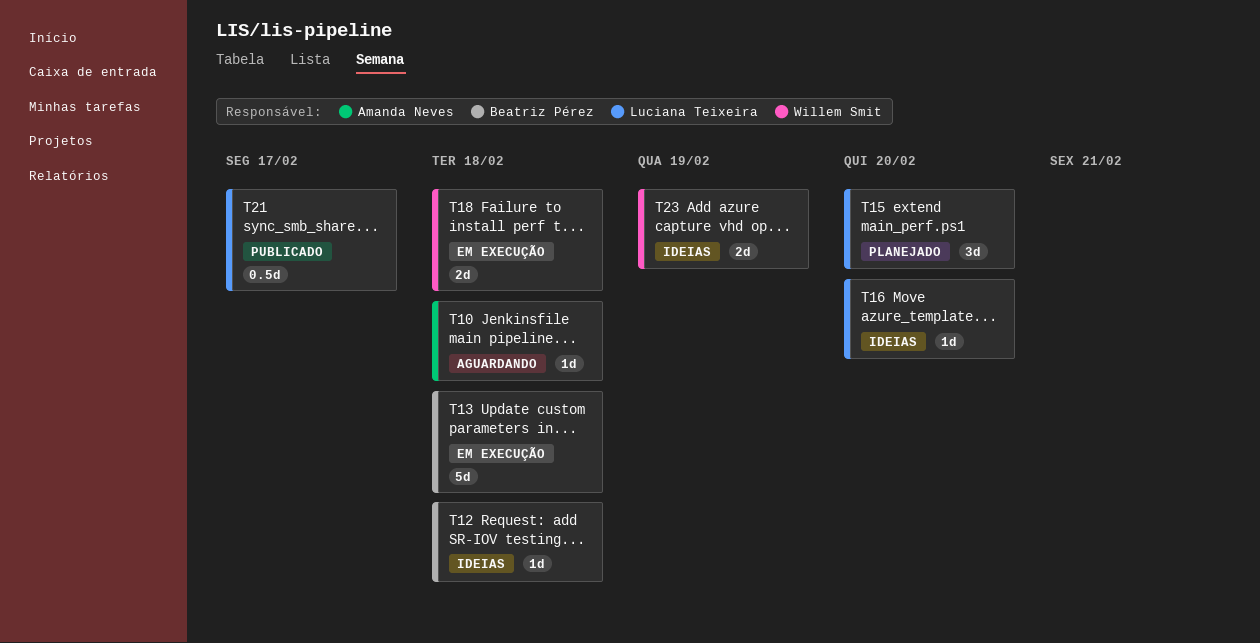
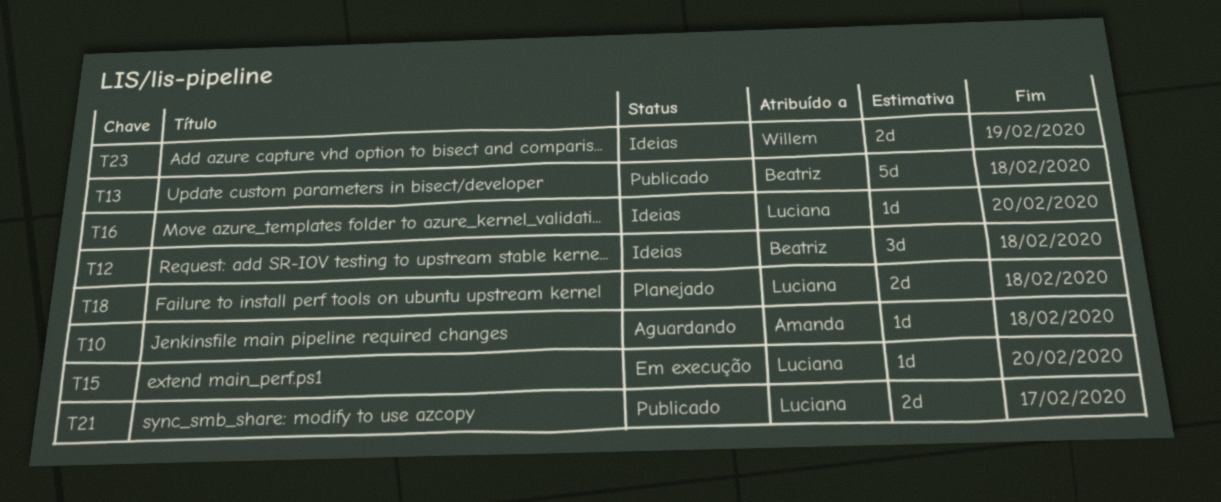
T12, estimate: 1d -> 3d
T13, status: Em execução -> Publicado
T15, status: Planejado -> Em execução
T15, estimate: 3d -> 1d
T18, status: Em execução -> Planejado
T18, owner: Willem Smit -> Luciana Teixeira
T21, estimate: 0.5d -> 2d

